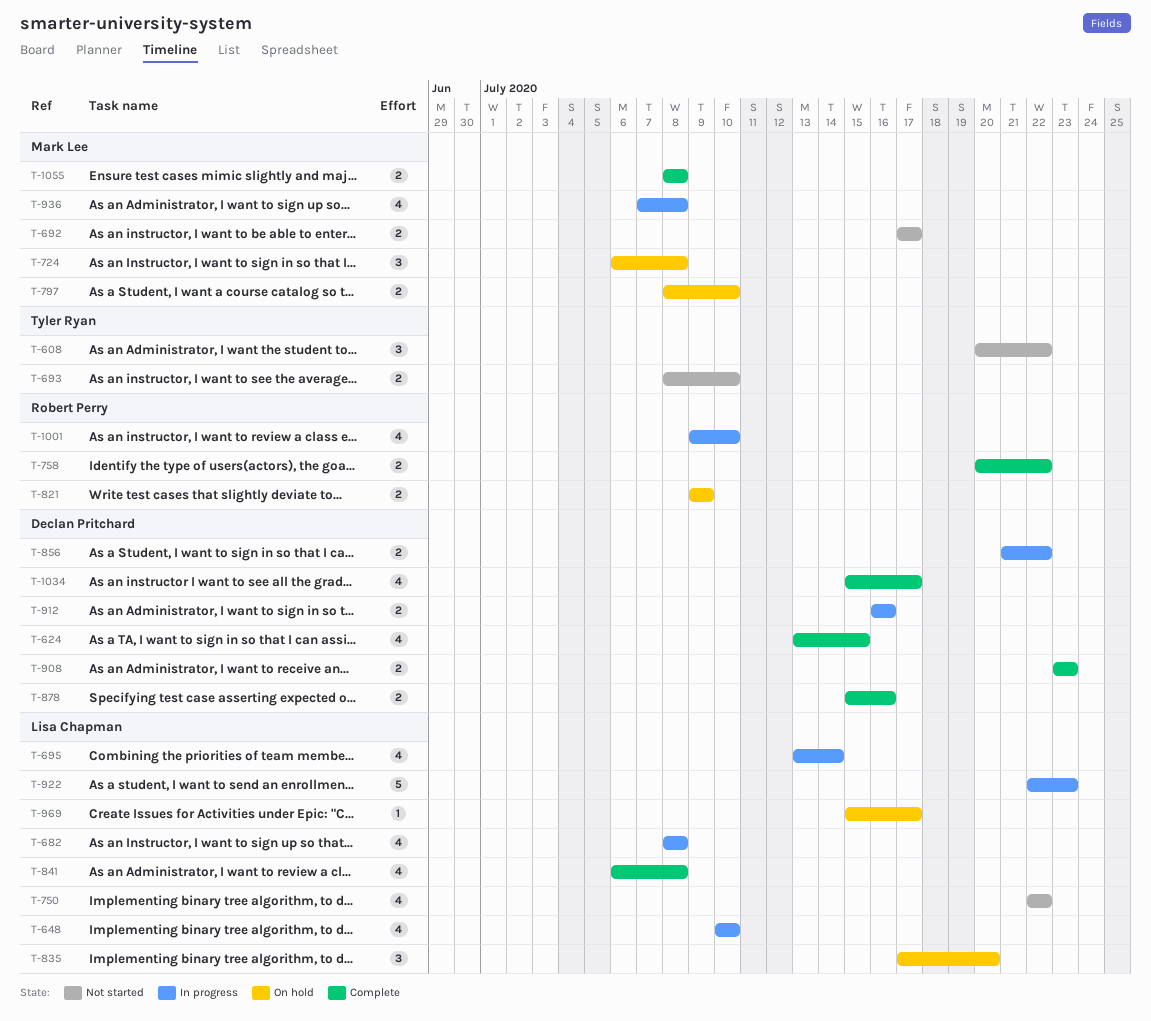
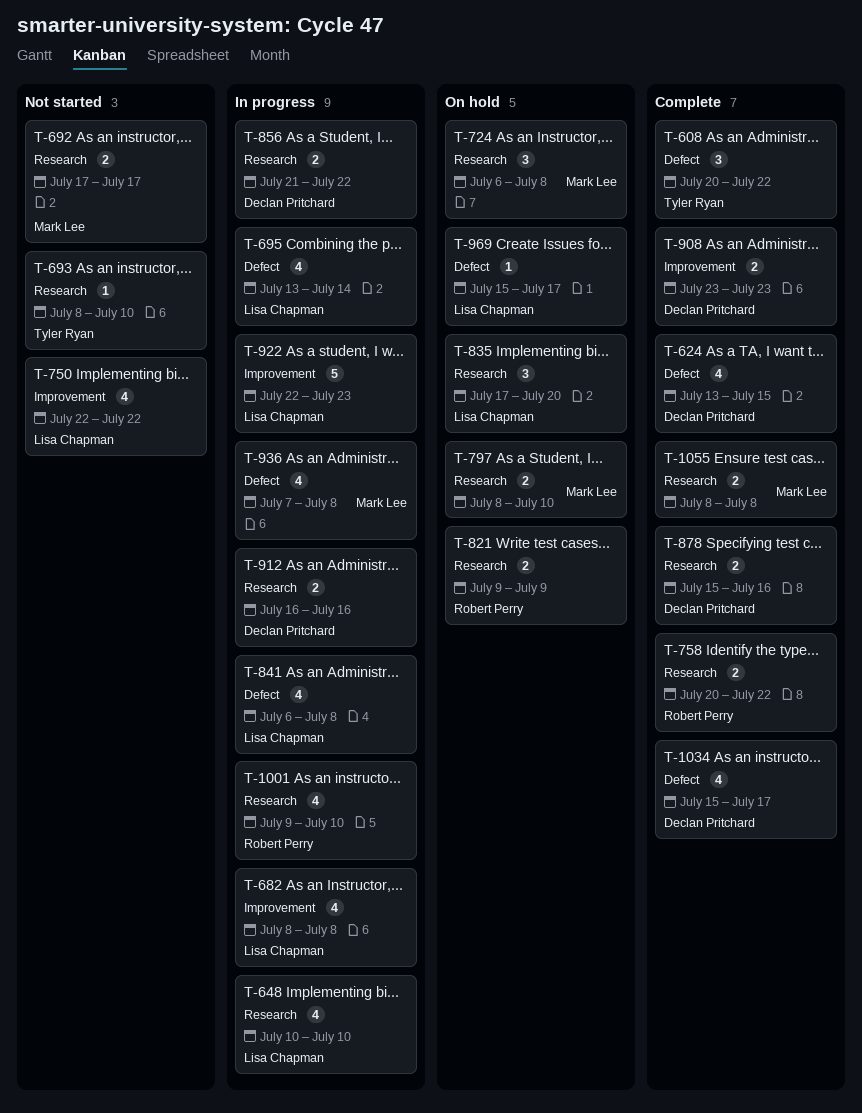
T-608, status: Not started -> Complete
T-693, estimate: 2 -> 1
T-841, status: Complete -> In progress

